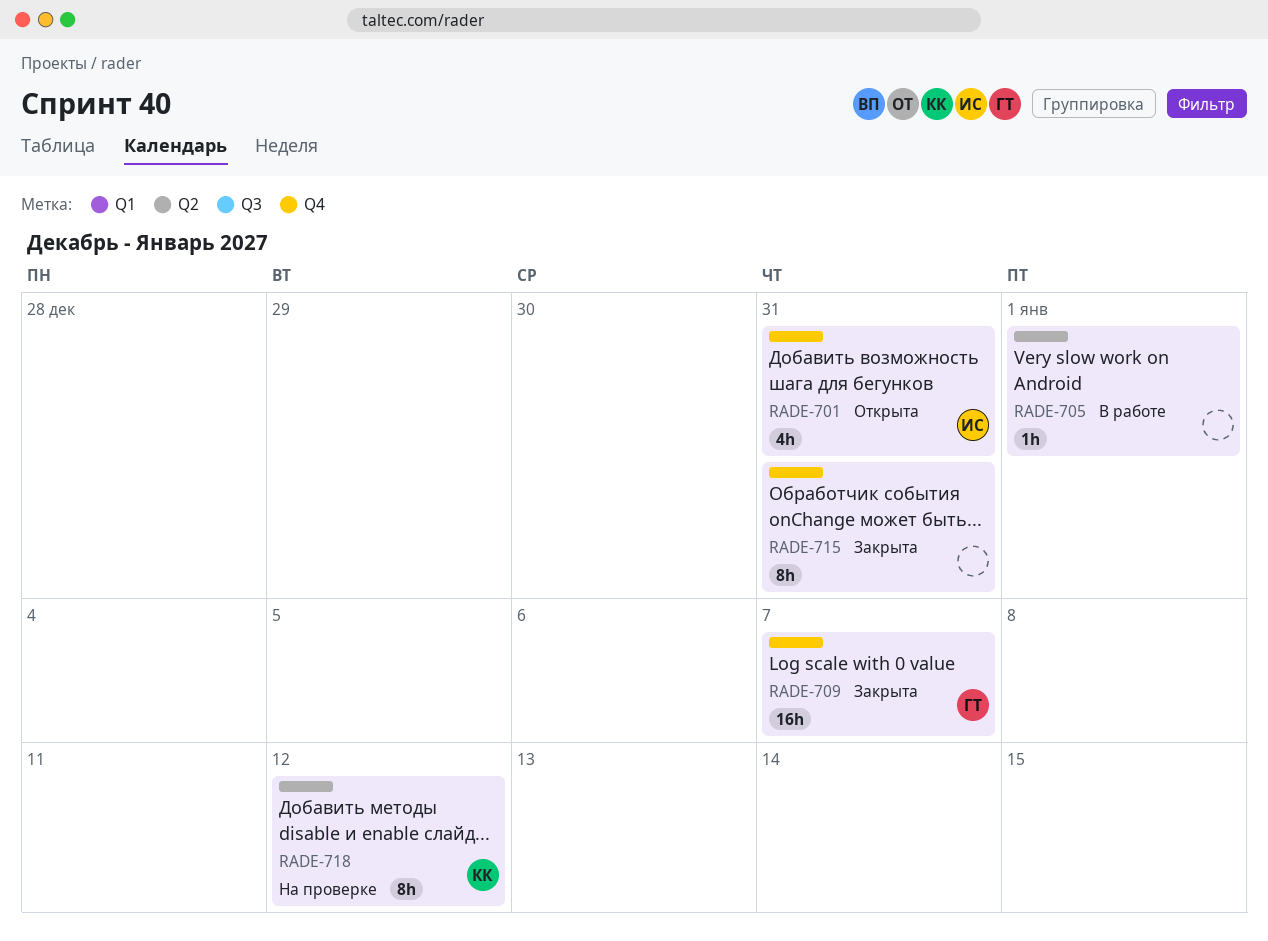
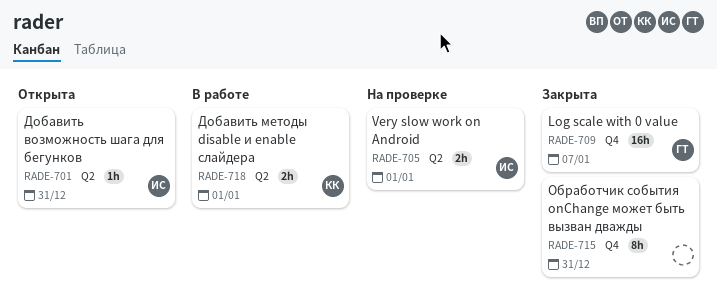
RADE-701, label: Q4 -> Q2
RADE-701, estimate: 4h -> 1h
RADE-705, status: В работе -> На проверке
RADE-705, owner: none -> ИС
RADE-705, estimate: 1h -> 2h
RADE-718, status: На проверке -> В работе
RADE-718, estimate: 8h -> 2h
RADE-718, due: Jan 12 -> Jan 1

